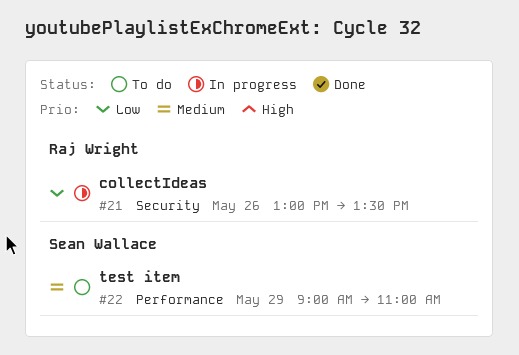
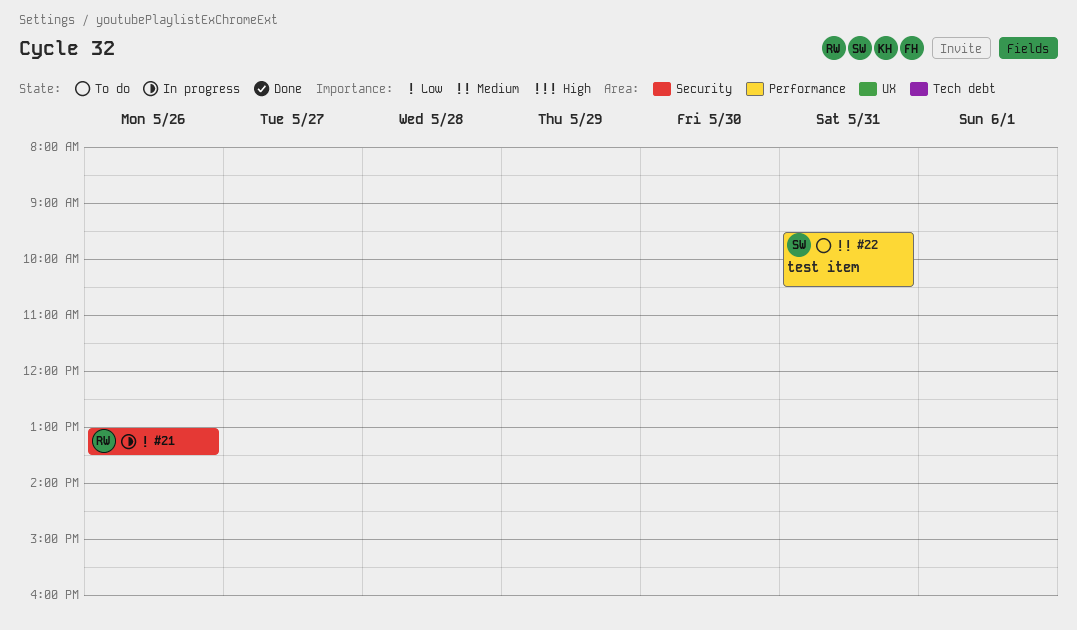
#22, day: May 29 -> May 31
#22, begins: 09:00 -> 09:30
#22, ends: 11:00 -> 10:30

